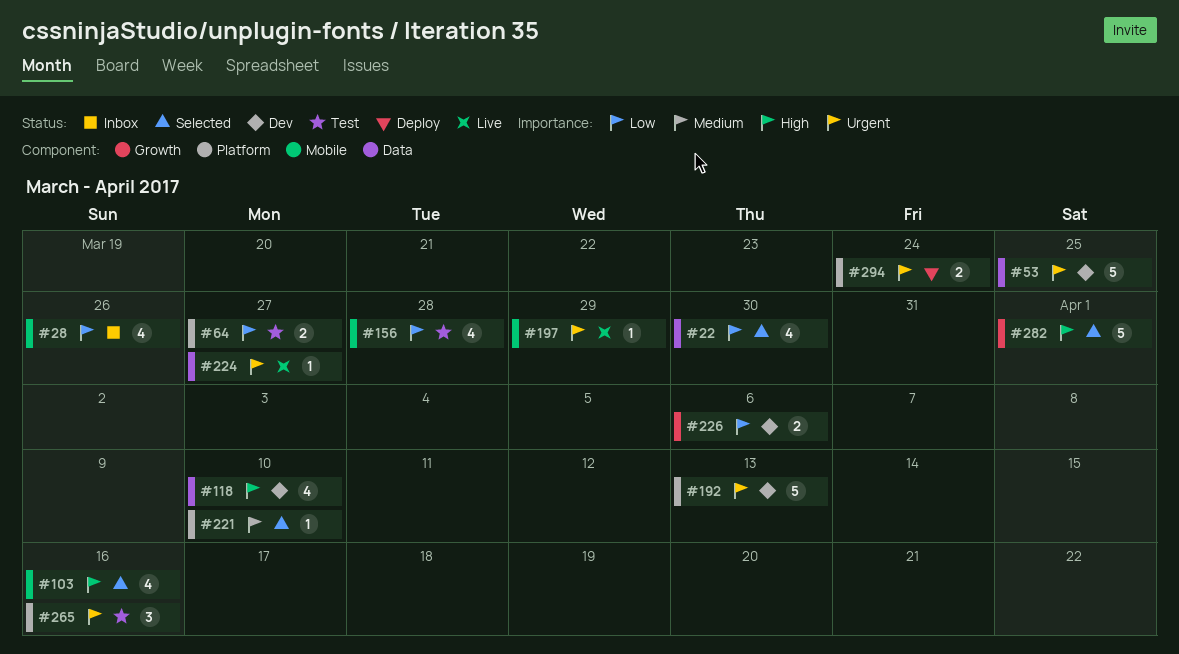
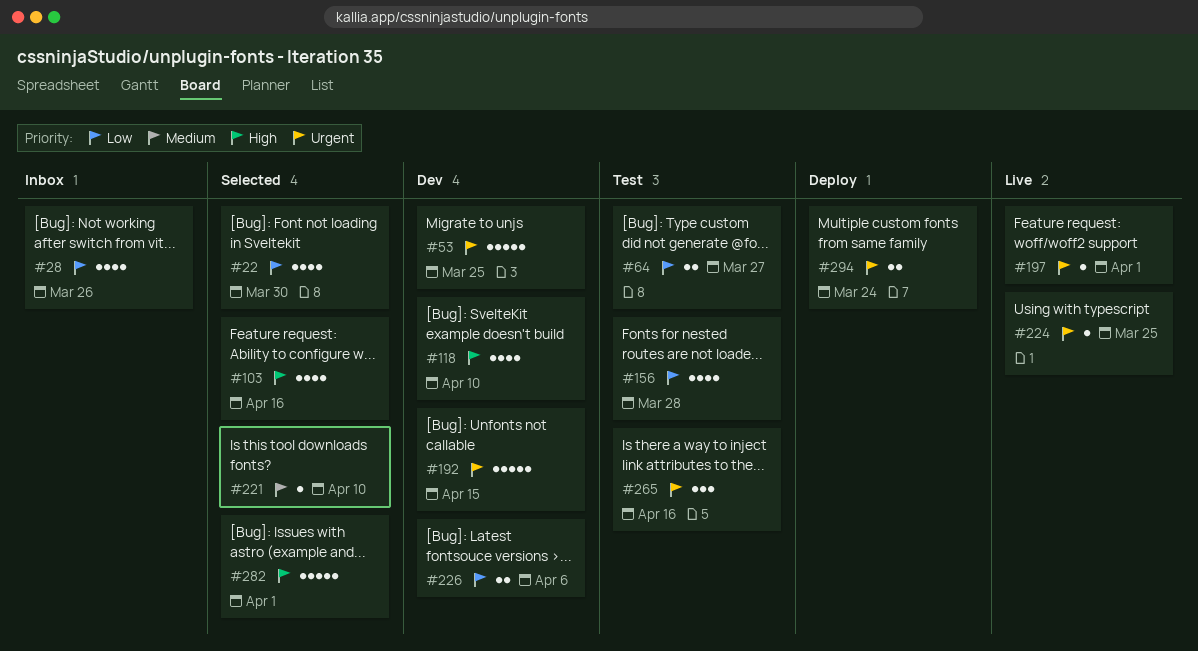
#192, due: Apr 13 -> Apr 15
#197, due: Mar 29 -> Apr 1
#224, due: Mar 27 -> Mar 25

